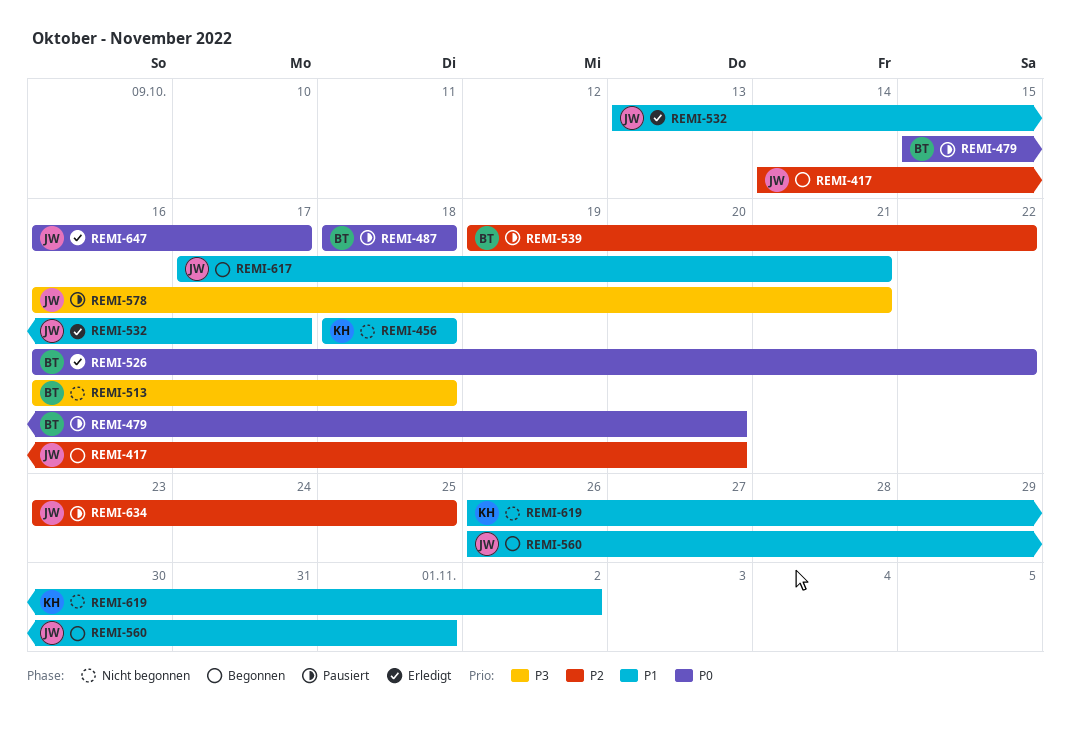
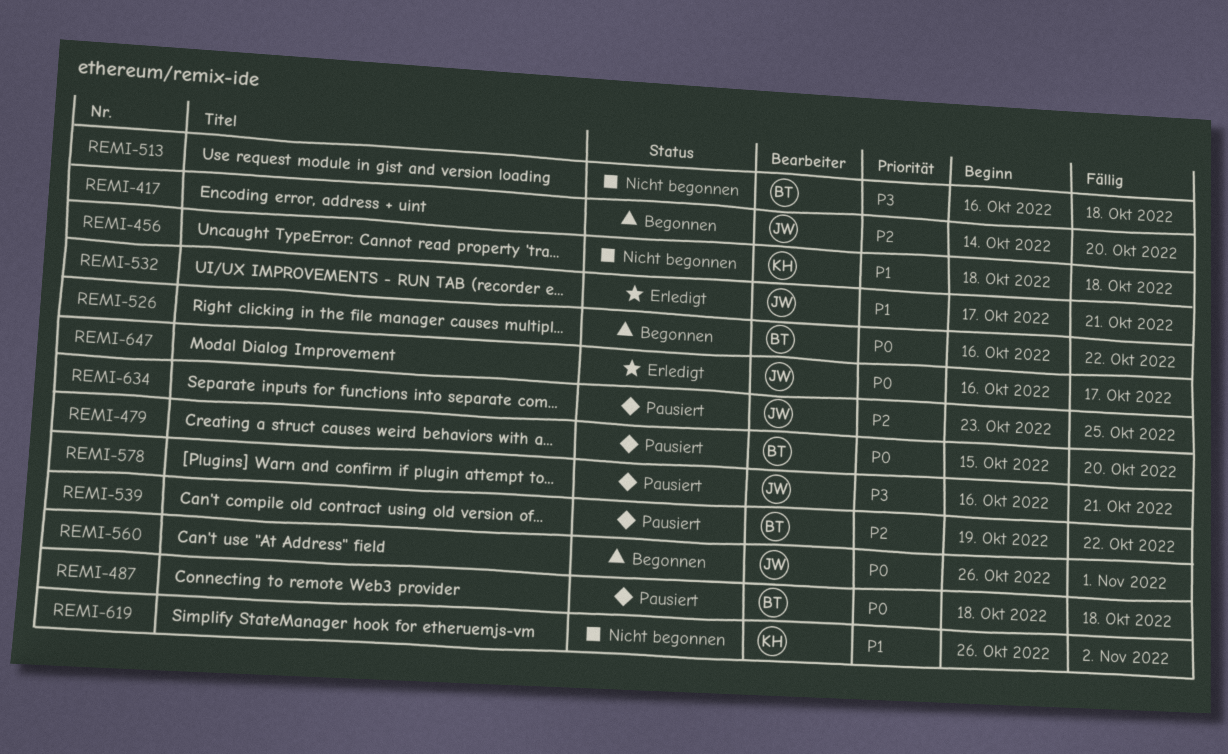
REMI-526, status: Erledigt -> Begonnen
REMI-532, start: Oct 13 -> Oct 17
REMI-532, due: Oct 17 -> Oct 21
REMI-560, priority: P1 -> P0
REMI-617: present -> none

